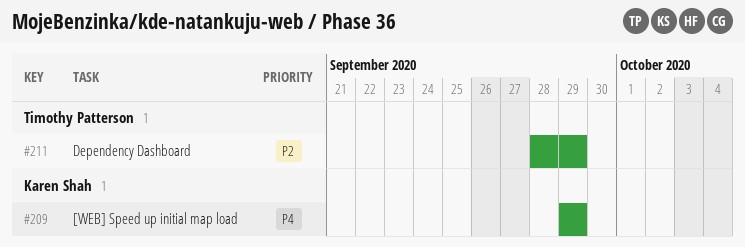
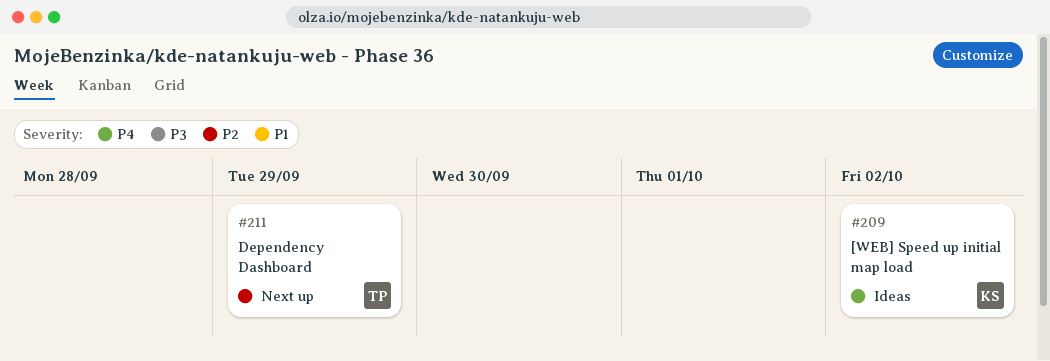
#209, due: Sep 29 -> Oct 2

